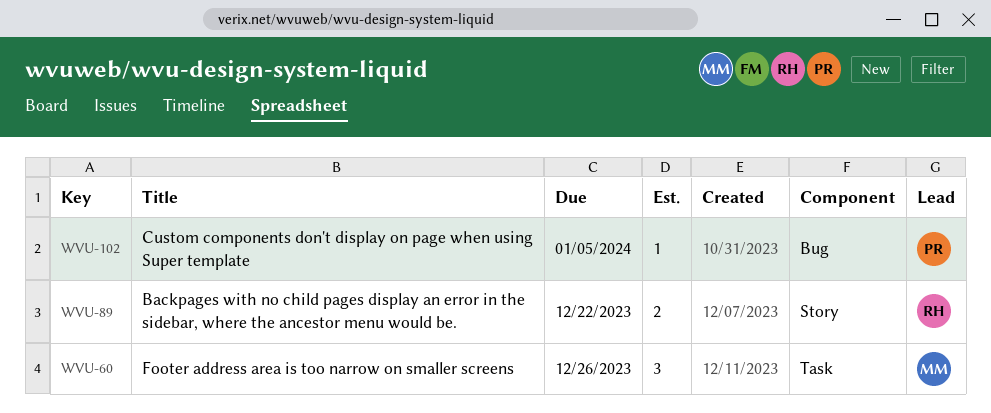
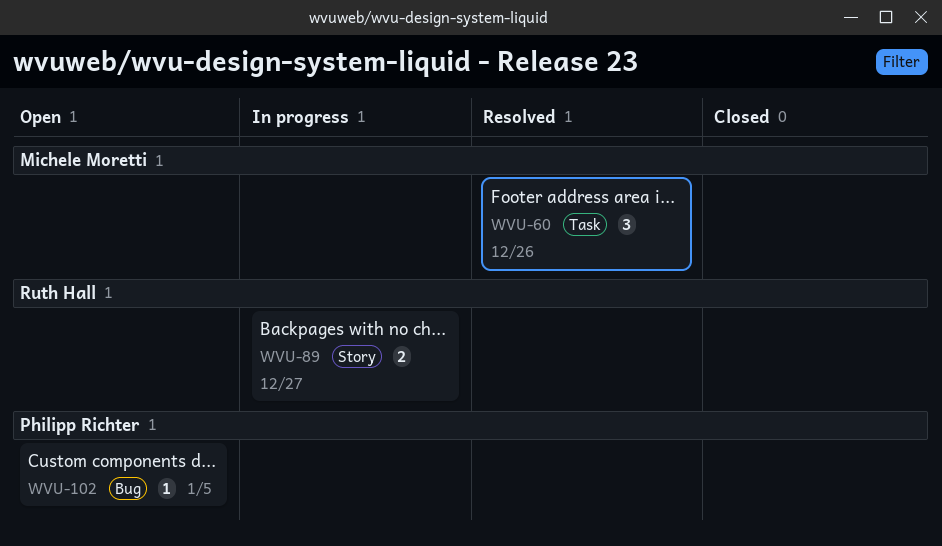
WVU-89, due: Dec 22 -> Dec 27

